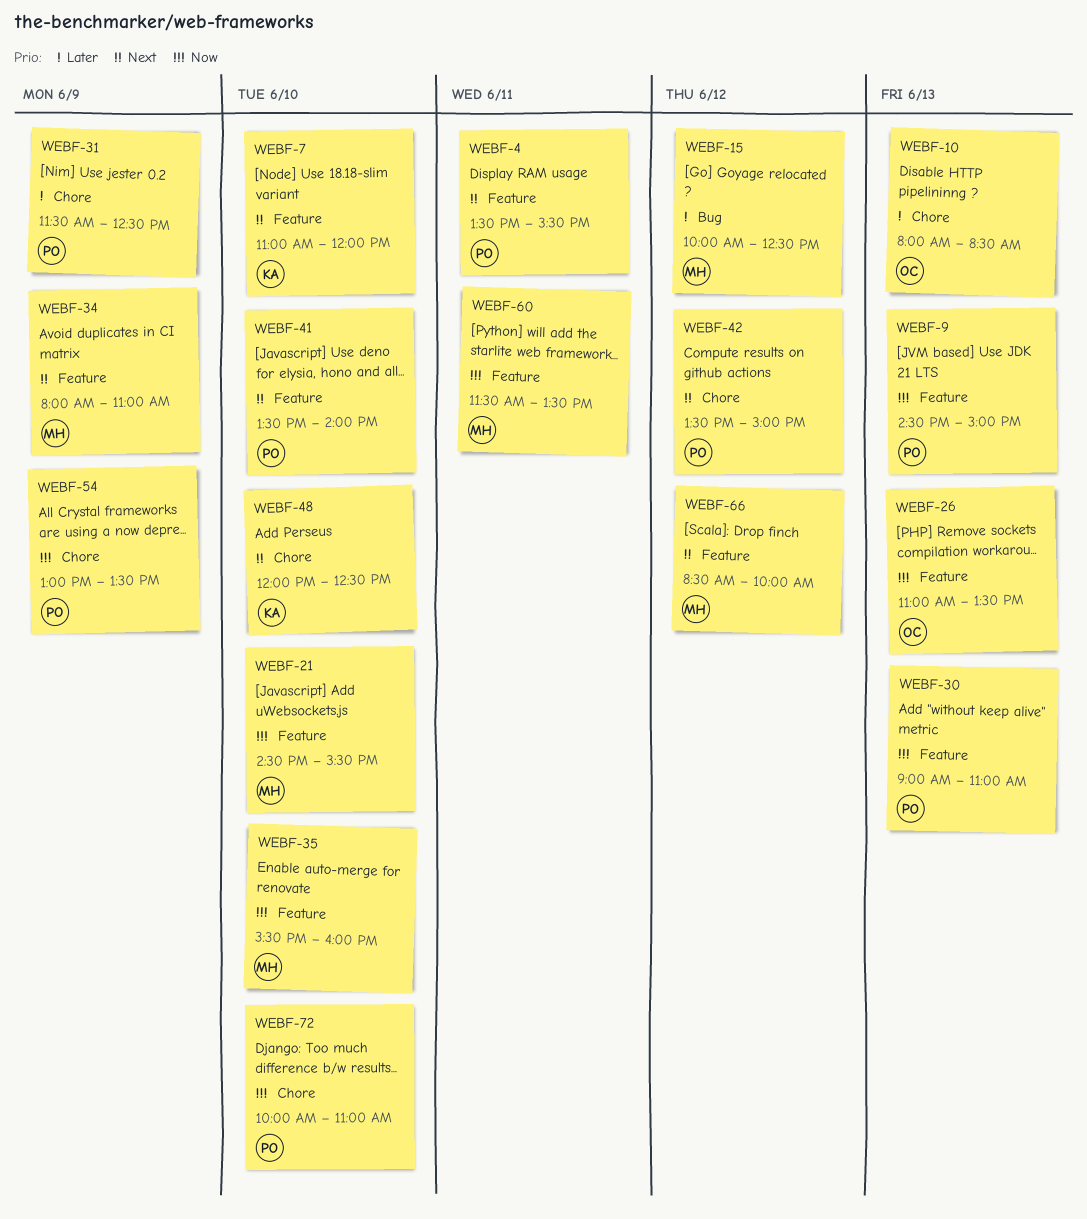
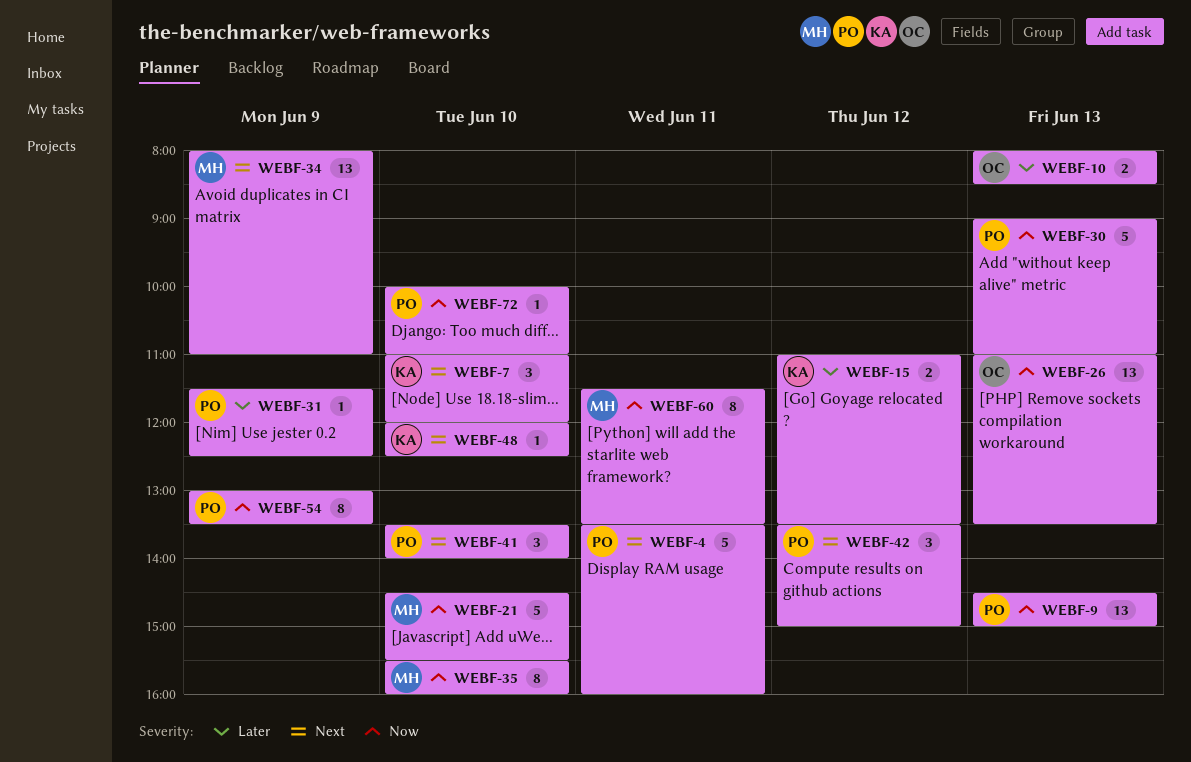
WEBF-4, ends: 15:30 -> 16:00
WEBF-15, owner: MH -> KA
WEBF-15, begins: 10:00 -> 11:00
WEBF-15, ends: 12:30 -> 13:30
WEBF-66: present -> none

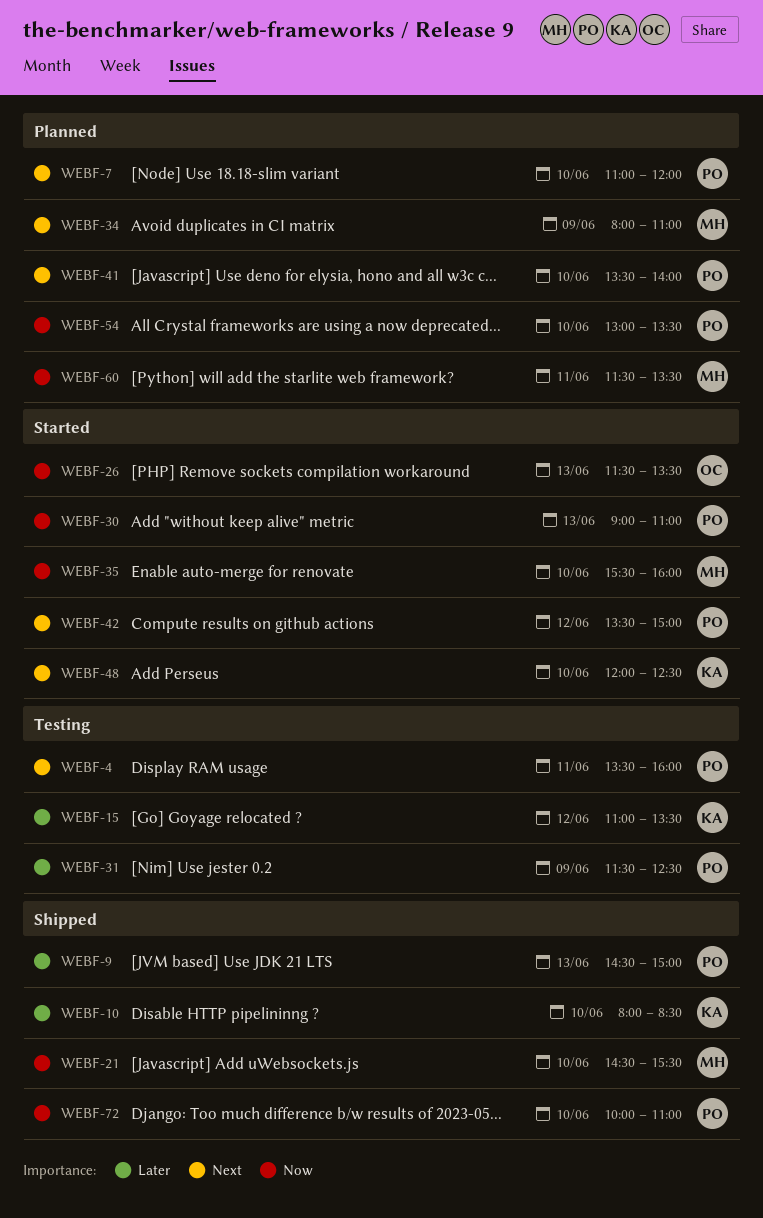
WEBF-7, owner: KA -> PO
WEBF-9, priority: Now -> Later
WEBF-10, owner: OC -> KA
WEBF-10, day: Jun 13 -> Jun 10
WEBF-26, begins: 11:00 -> 11:30
WEBF-54, day: Jun 9 -> Jun 10

